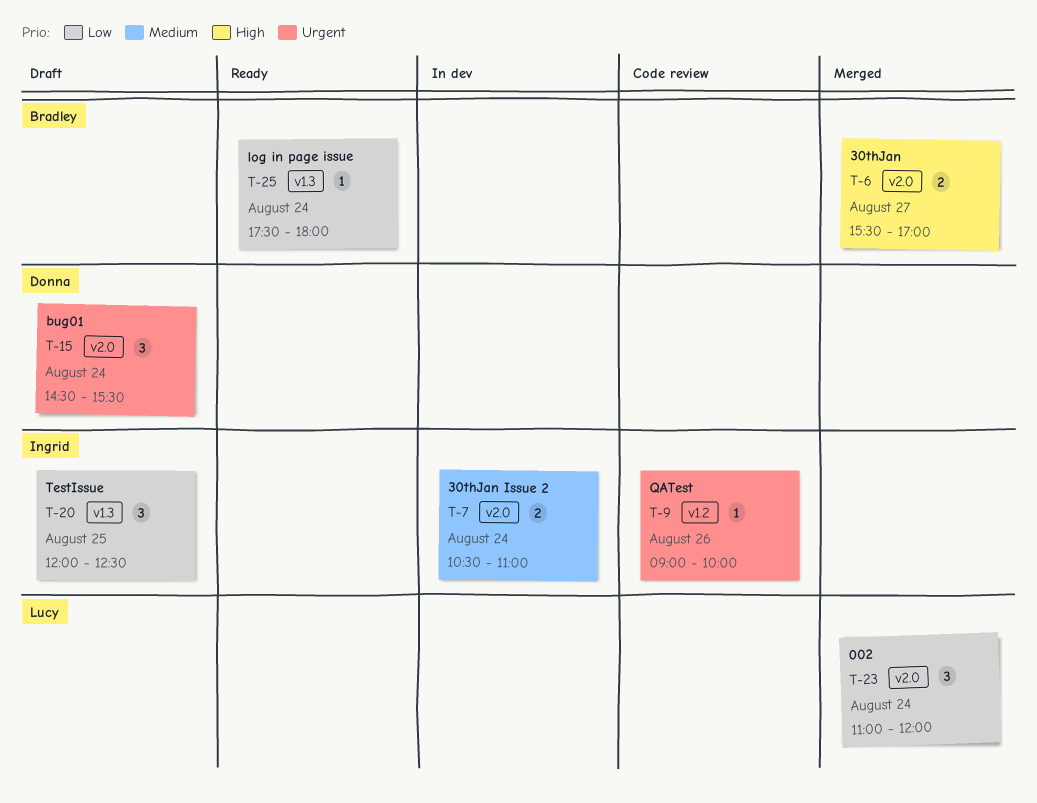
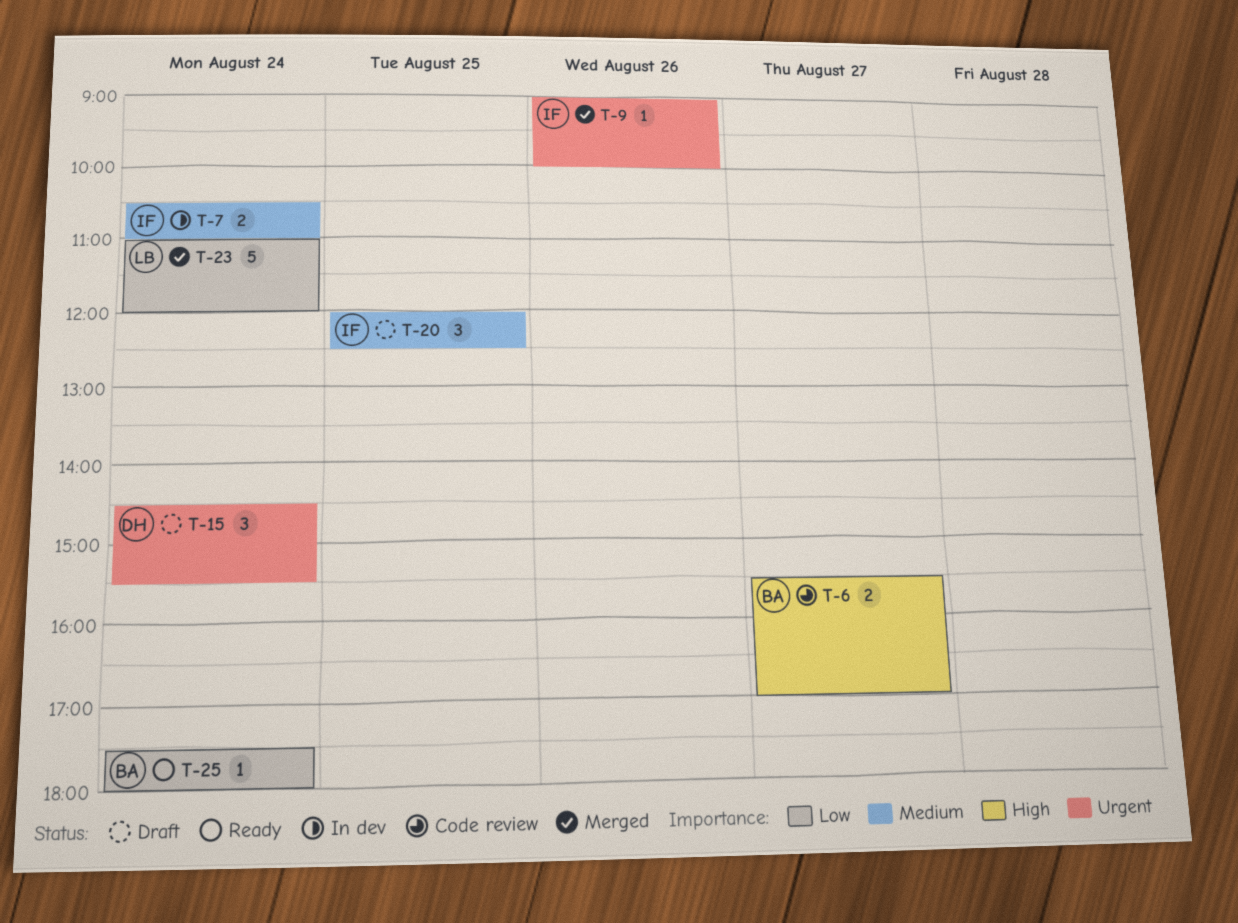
T-6, status: Merged -> Code review
T-9, status: Code review -> Merged
T-20, priority: Low -> Medium
T-23, estimate: 3 -> 5

